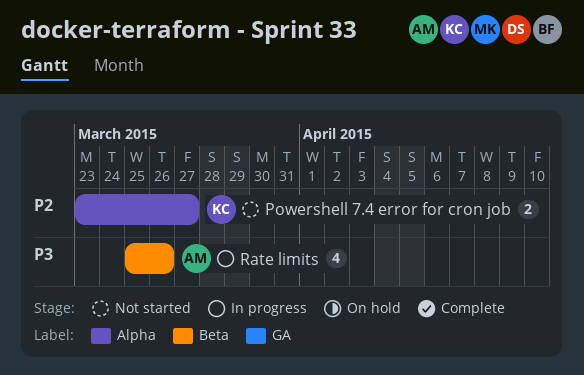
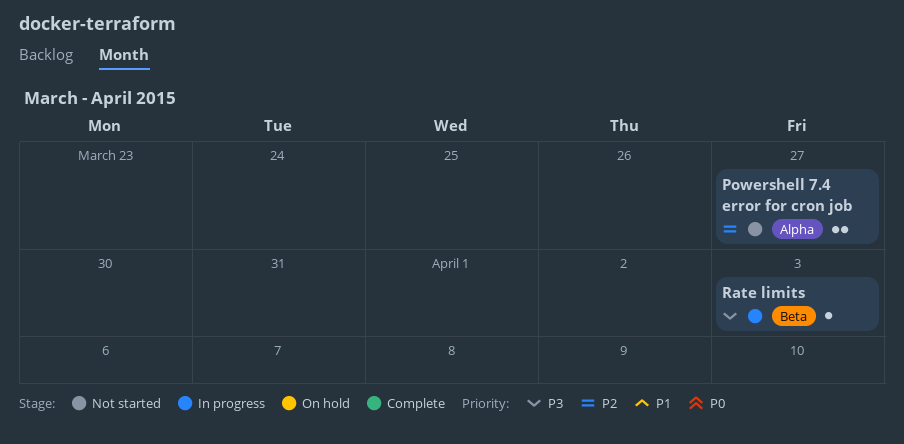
Rate limits, estimate: 4 -> 1
Rate limits, due: Mar 26 -> Apr 3

